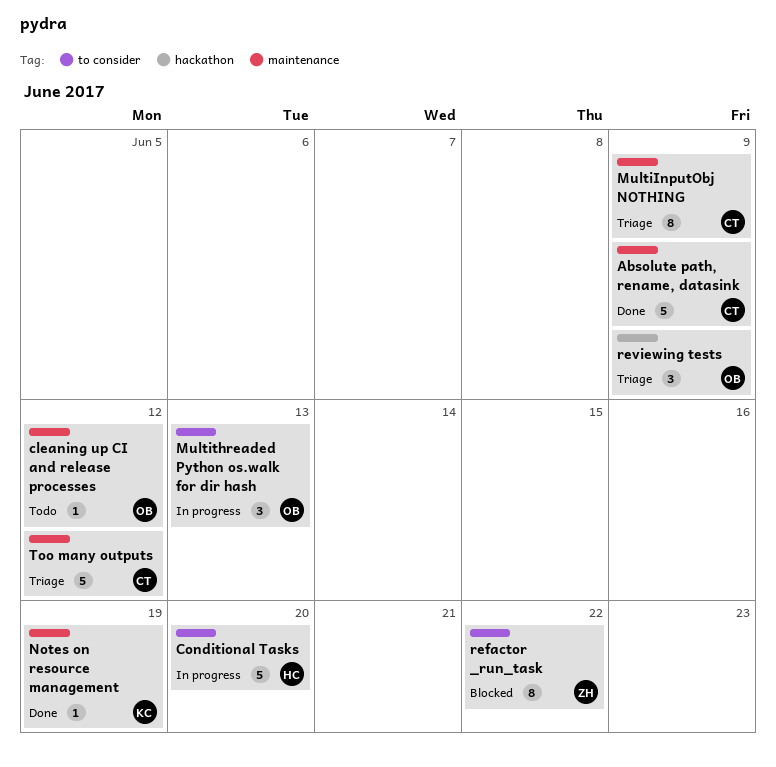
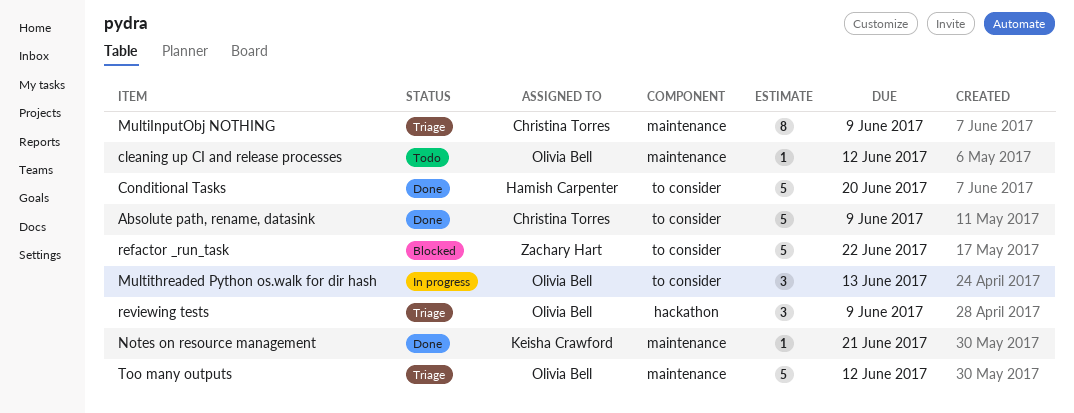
Absolute path, rename, datasink, label: maintenance -> to consider
Conditional Tasks, status: In progress -> Done
Notes on resource management, due: Jun 19 -> Jun 21
refactor _run_task, estimate: 8 -> 5
Too many outputs, owner: Christina Torres -> Olivia Bell

